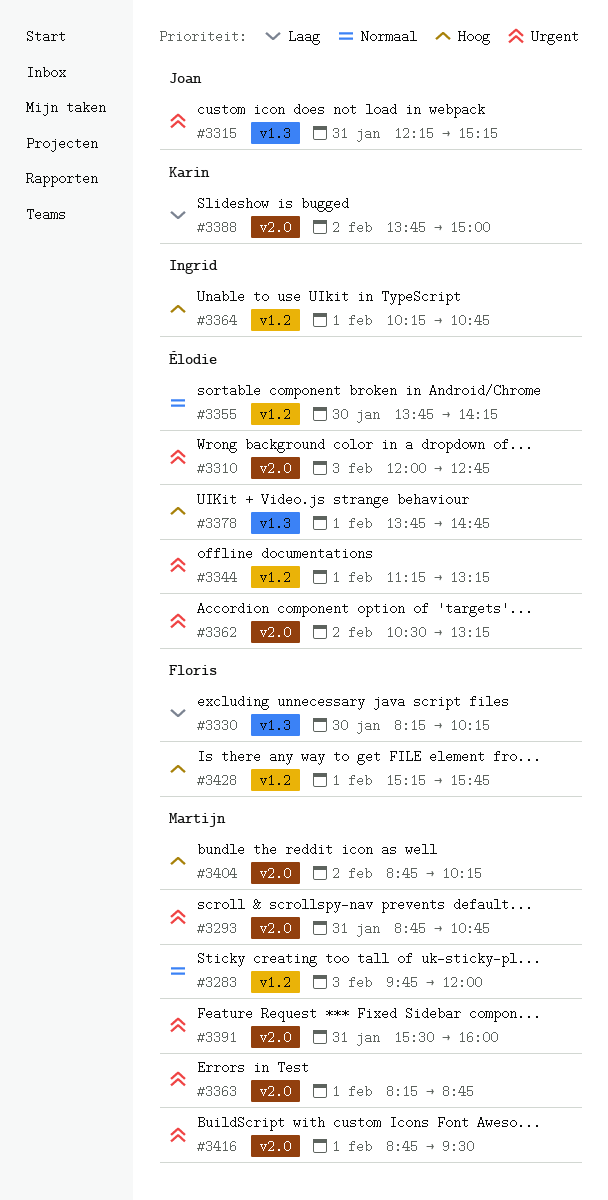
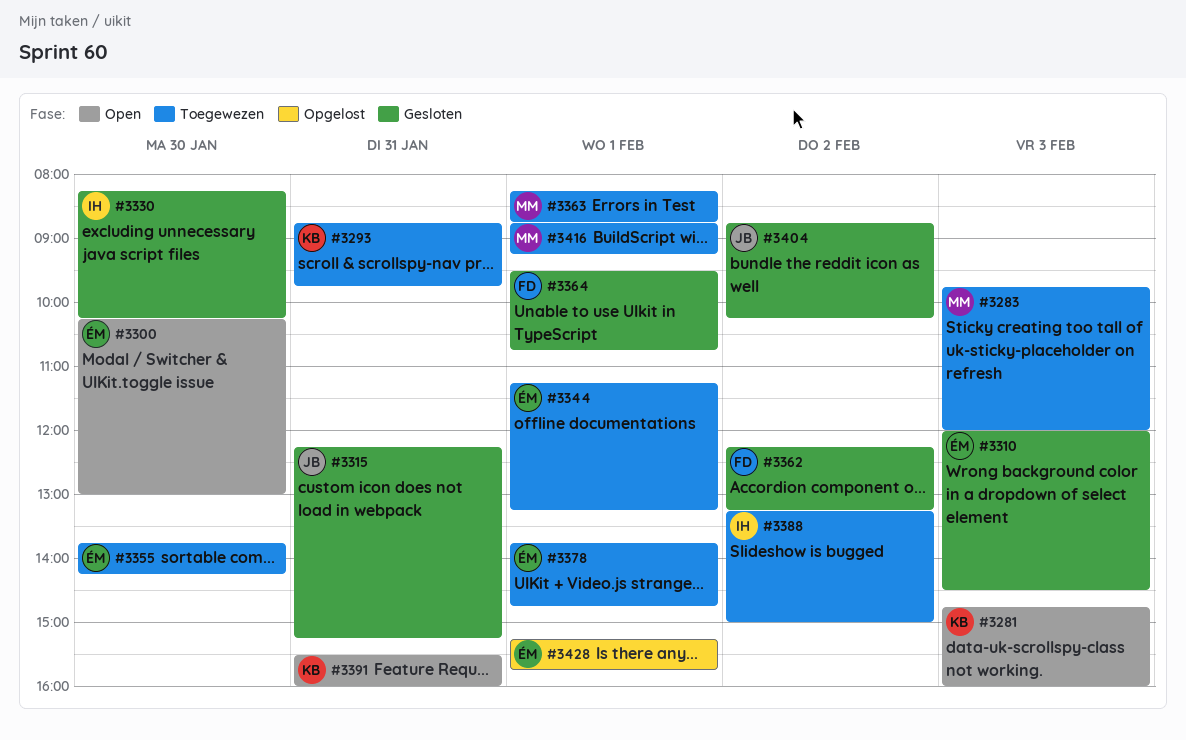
#3281: none -> present
#3293, owner: Martijn -> Karin
#3293, ends: 10:45 -> 09:45
#3300: none -> present
#3310, ends: 12:45 -> 14:30
#3330, owner: Floris -> Ingrid
#3362, owner: Élodie -> Floris
#3362, begins: 10:30 -> 12:15
#3364, owner: Ingrid -> Floris
#3364, begins: 10:15 -> 09:30
#3388, owner: Karin -> Ingrid
#3388, begins: 13:45 -> 13:15
#3391, owner: Martijn -> Karin
#3404, owner: Martijn -> Joan
#3416, ends: 09:30 -> 09:15
#3428, owner: Floris -> Élodie

